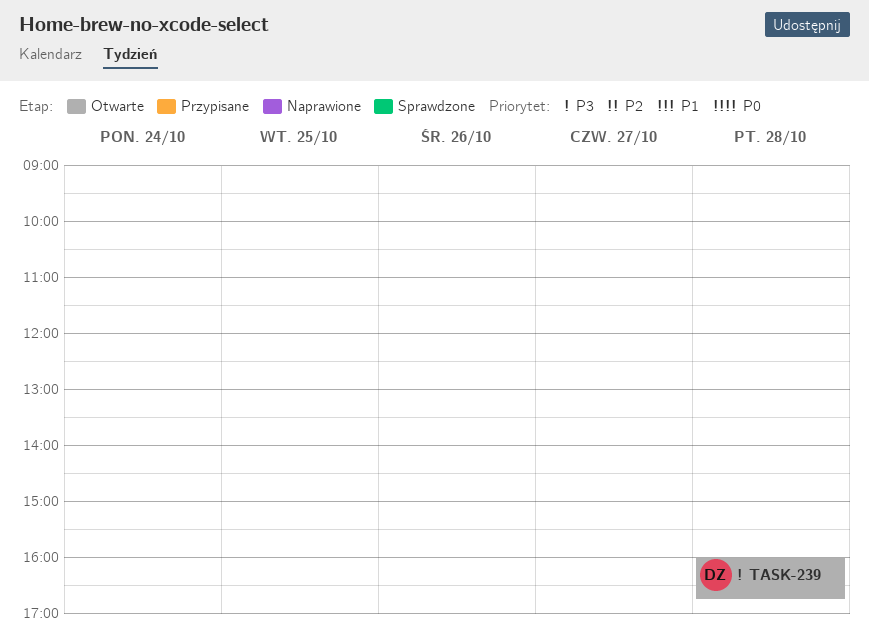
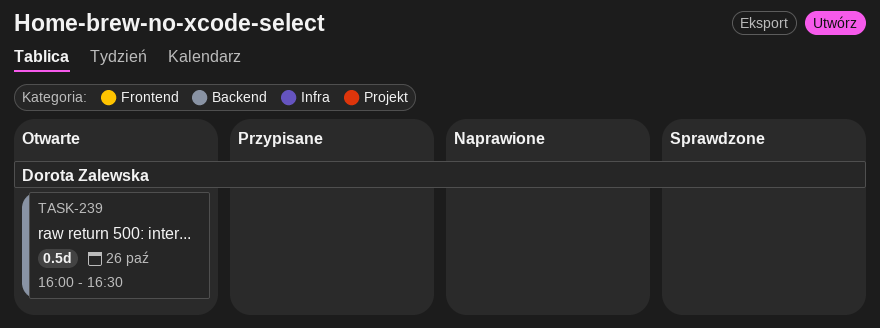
TASK-239, day: Oct 28 -> Oct 26
TASK-239, ends: 16:45 -> 16:30

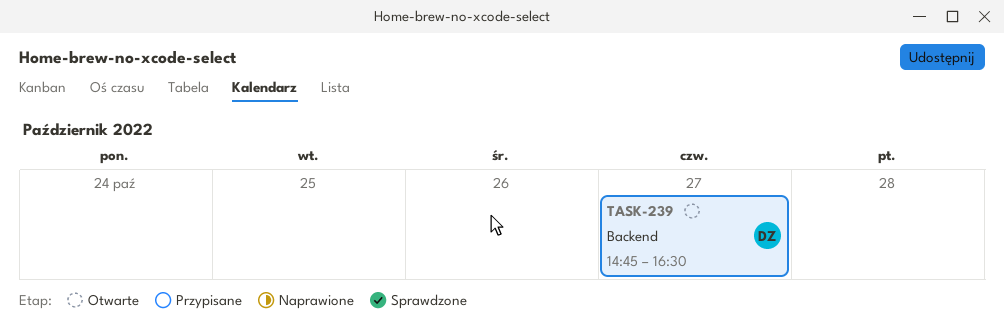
TASK-239, day: Oct 26 -> Oct 27
TASK-239, begins: 16:00 -> 14:45

